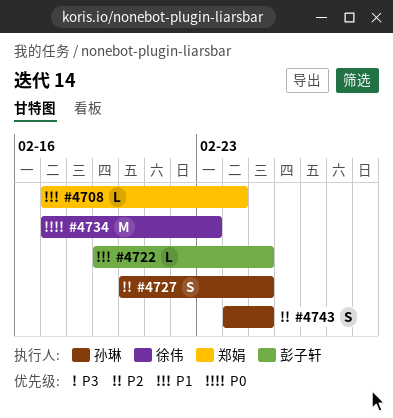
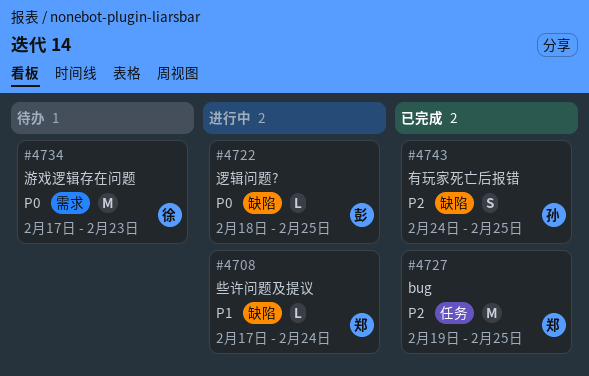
#4722, priority: P1 -> P0
#4722, start: Feb 19 -> Feb 18
#4727, owner: 孙琳 -> 郑娟
#4727, estimate: S -> M
#4727, start: Feb 20 -> Feb 19

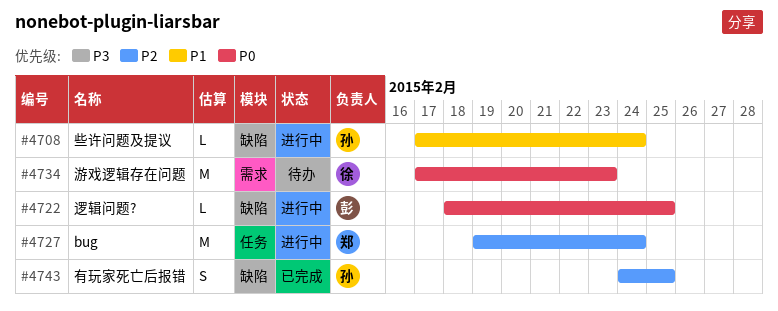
#4708, owner: 郑 -> 孙
#4727, status: 已完成 -> 进行中
#4727, due: Feb 25 -> Feb 24

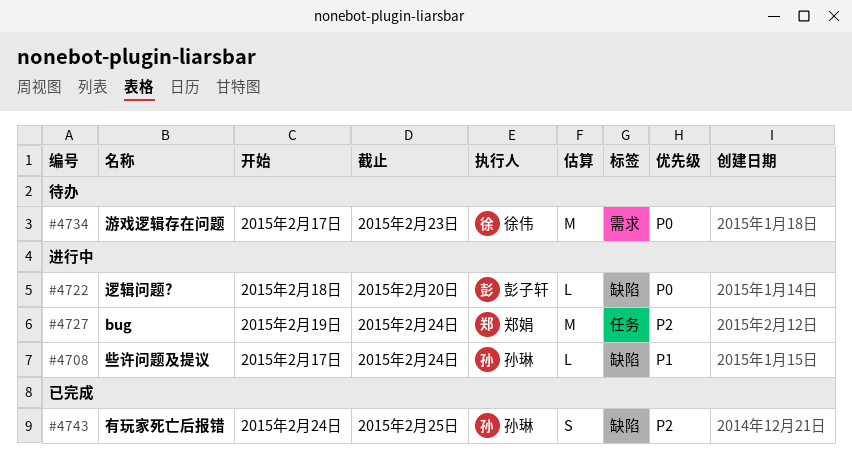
#4722, due: Feb 25 -> Feb 20

